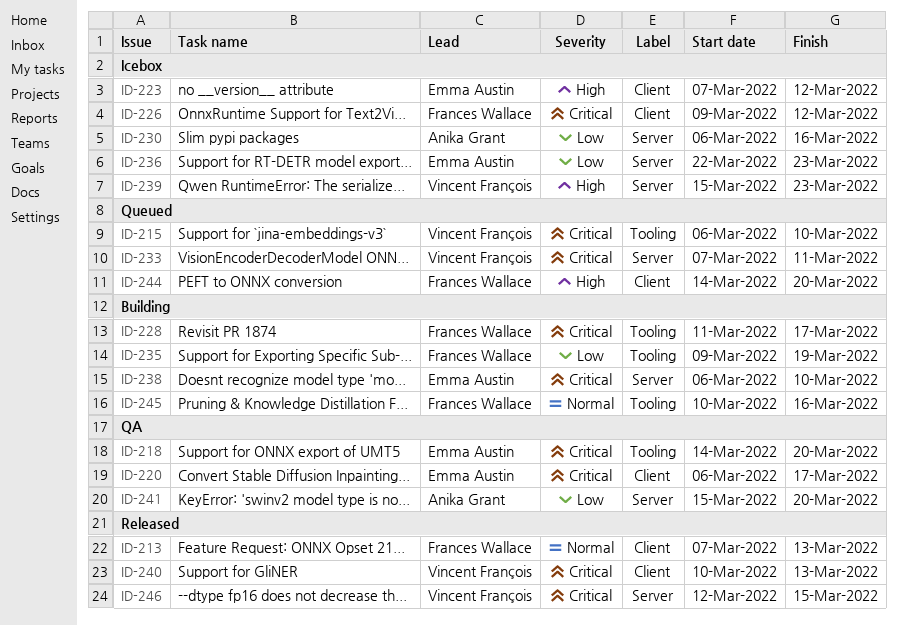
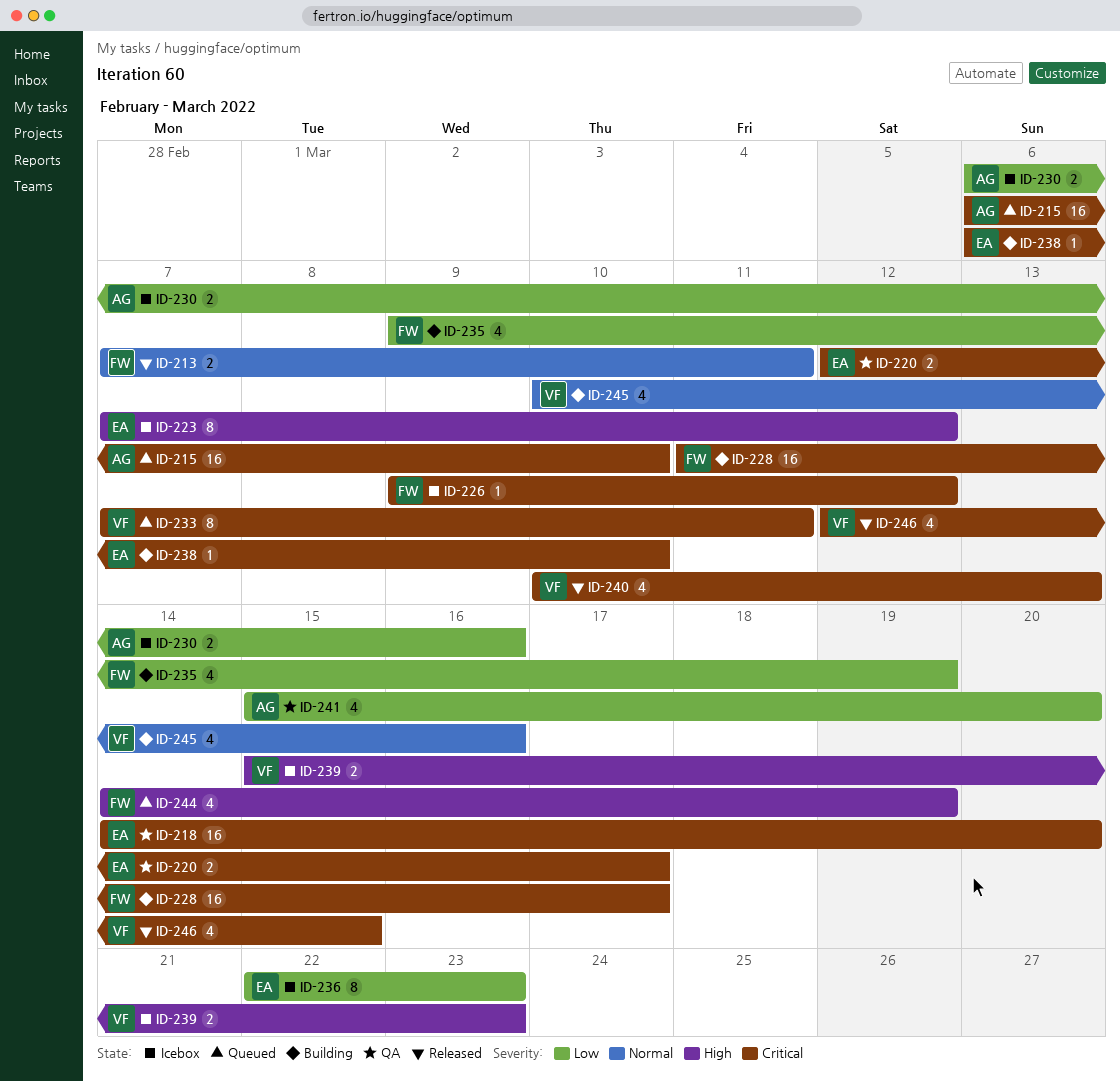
ID-213, due: Mar 13 -> Mar 11
ID-215, owner: Vincent François -> Anika Grant
ID-220, start: Mar 6 -> Mar 12
ID-244, due: Mar 20 -> Mar 19
ID-245, owner: Frances Wallace -> Vincent François

